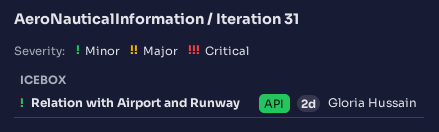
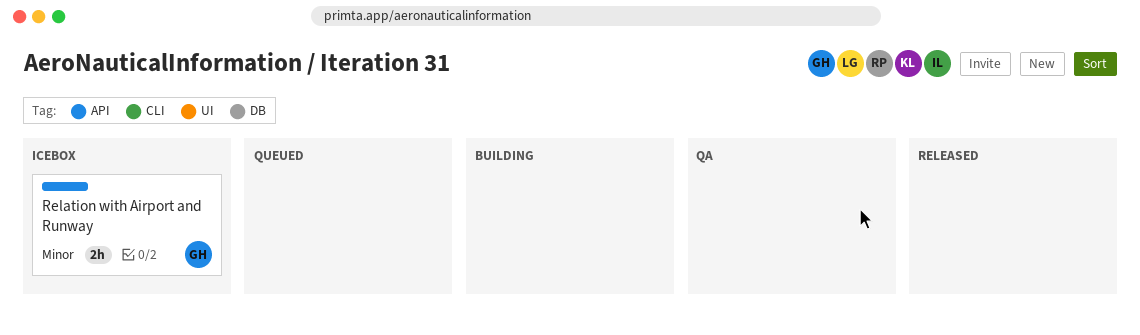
Relation with Airport and Runway, estimate: 2d -> 2h

